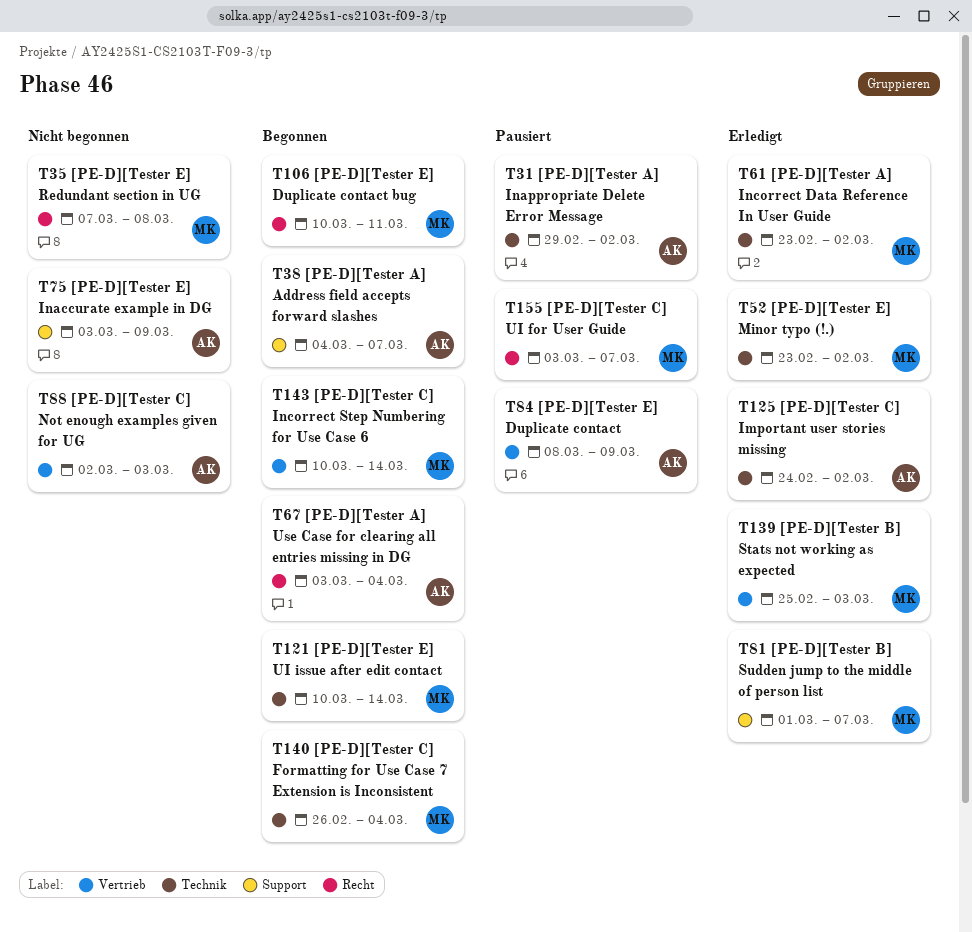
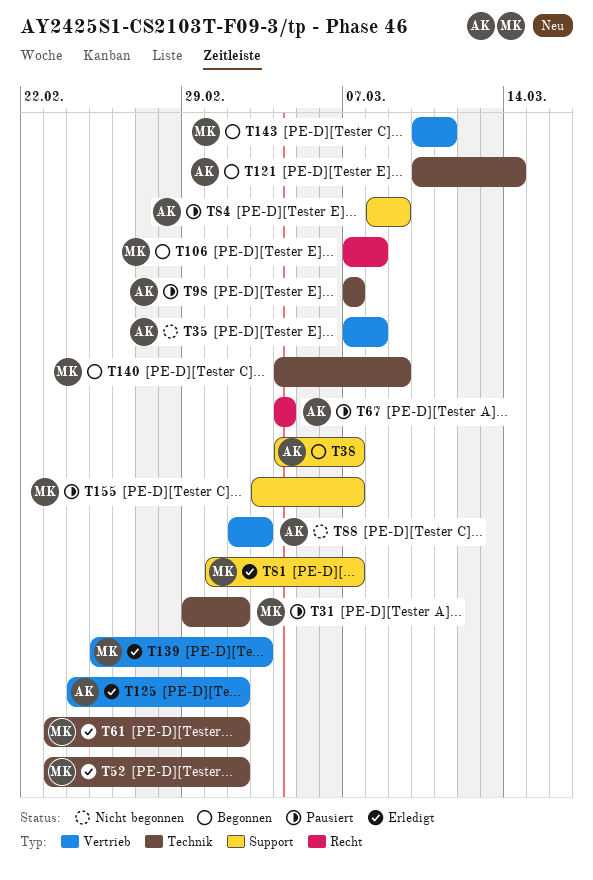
T31, owner: AK -> MK
T35, owner: MK -> AK
T35, label: Recht -> Vertrieb
T67, status: Begonnen -> Pausiert
T67, start: Mar 3 -> Mar 4
T75: present -> none
T84, label: Vertrieb -> Support
T98: none -> present
T106, start: Mar 10 -> Mar 7
T106, due: Mar 11 -> Mar 8
T121, owner: MK -> AK
T125, label: Technik -> Vertrieb
T140, start: Feb 26 -> Mar 4
T140, due: Mar 4 -> Mar 9
T143, due: Mar 14 -> Mar 11
T155, label: Recht -> Support

